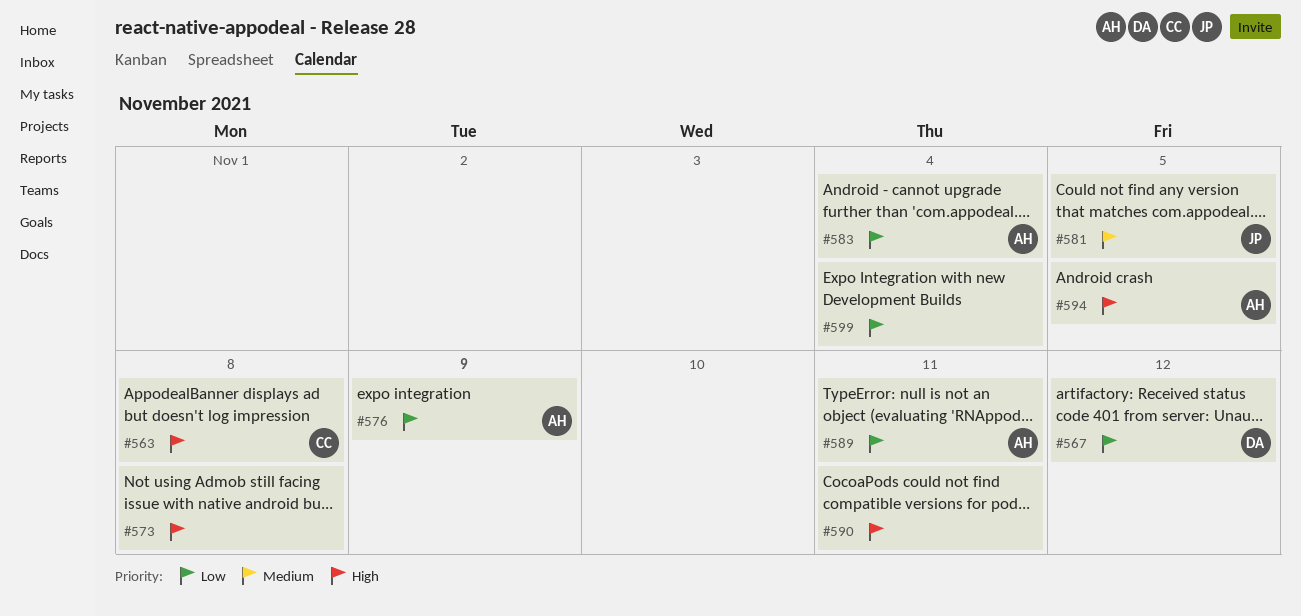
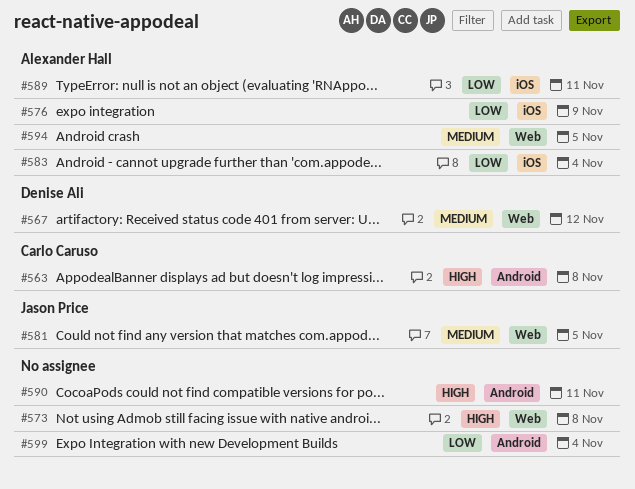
#567, priority: Low -> Medium
#594, priority: High -> Medium

